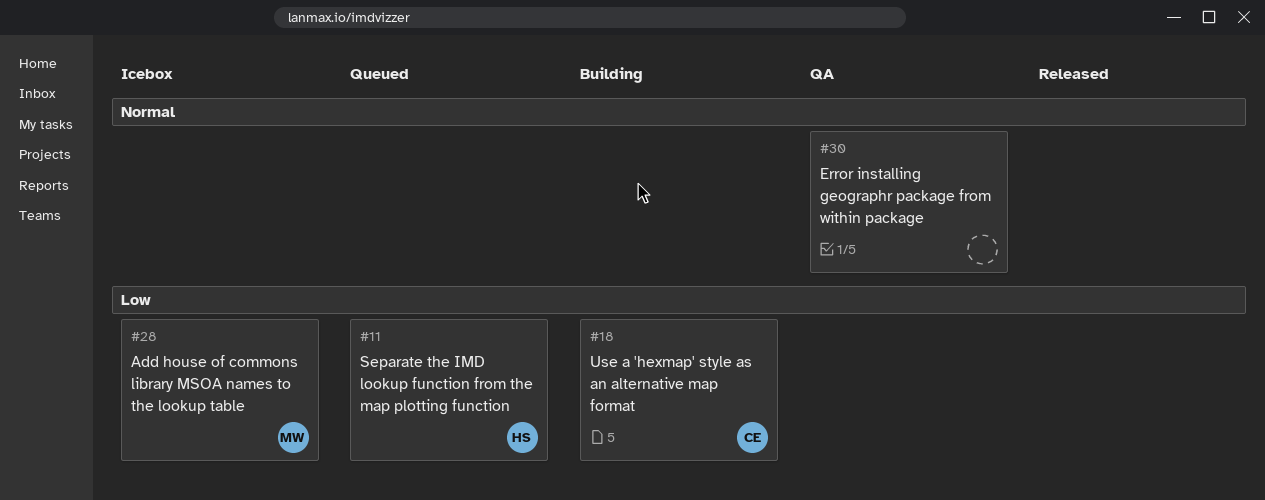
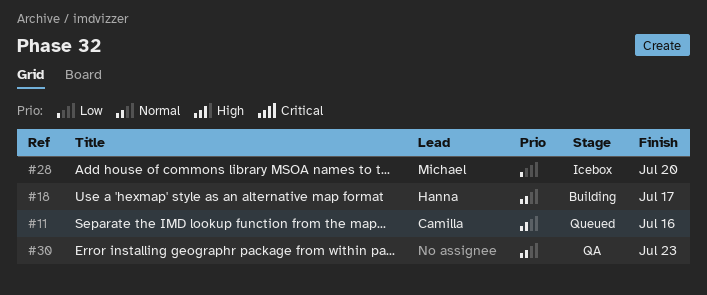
#11, owner: Hanna -> Camilla
#11, priority: Low -> Normal
#18, owner: Camilla -> Hanna
#18, priority: Low -> Normal

